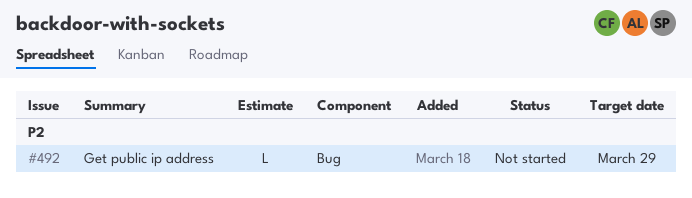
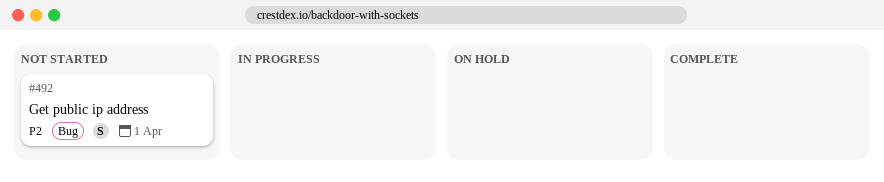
#492, estimate: L -> S
#492, due: Mar 29 -> Apr 1

